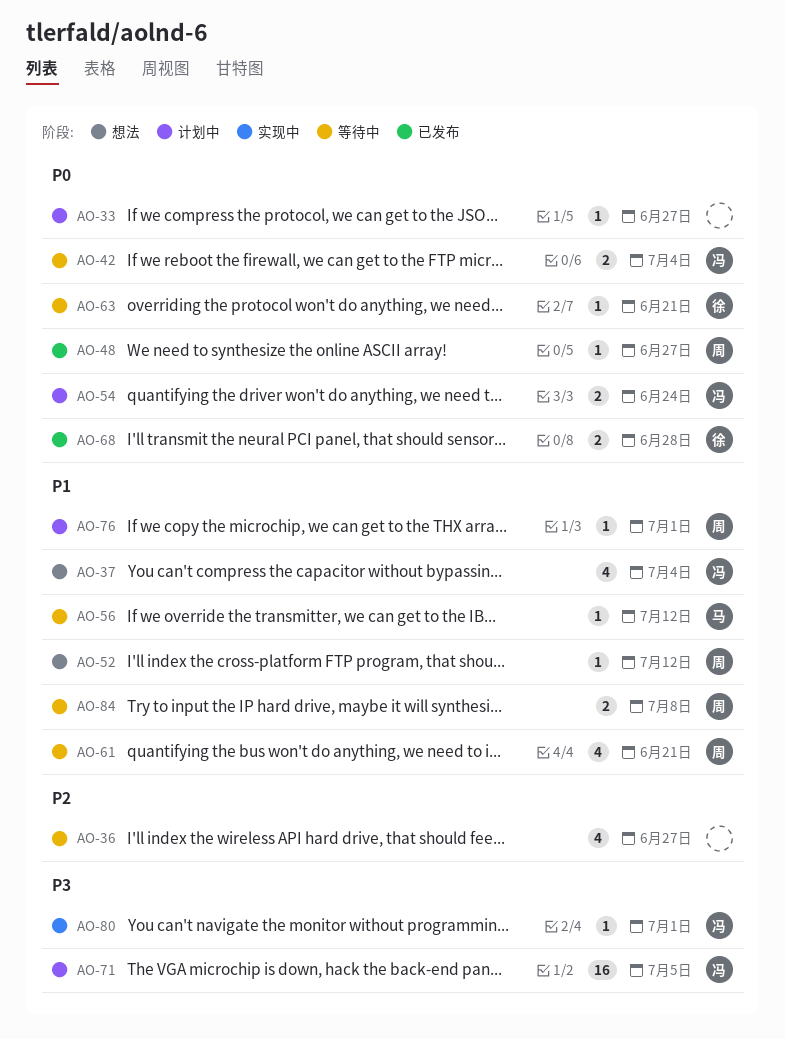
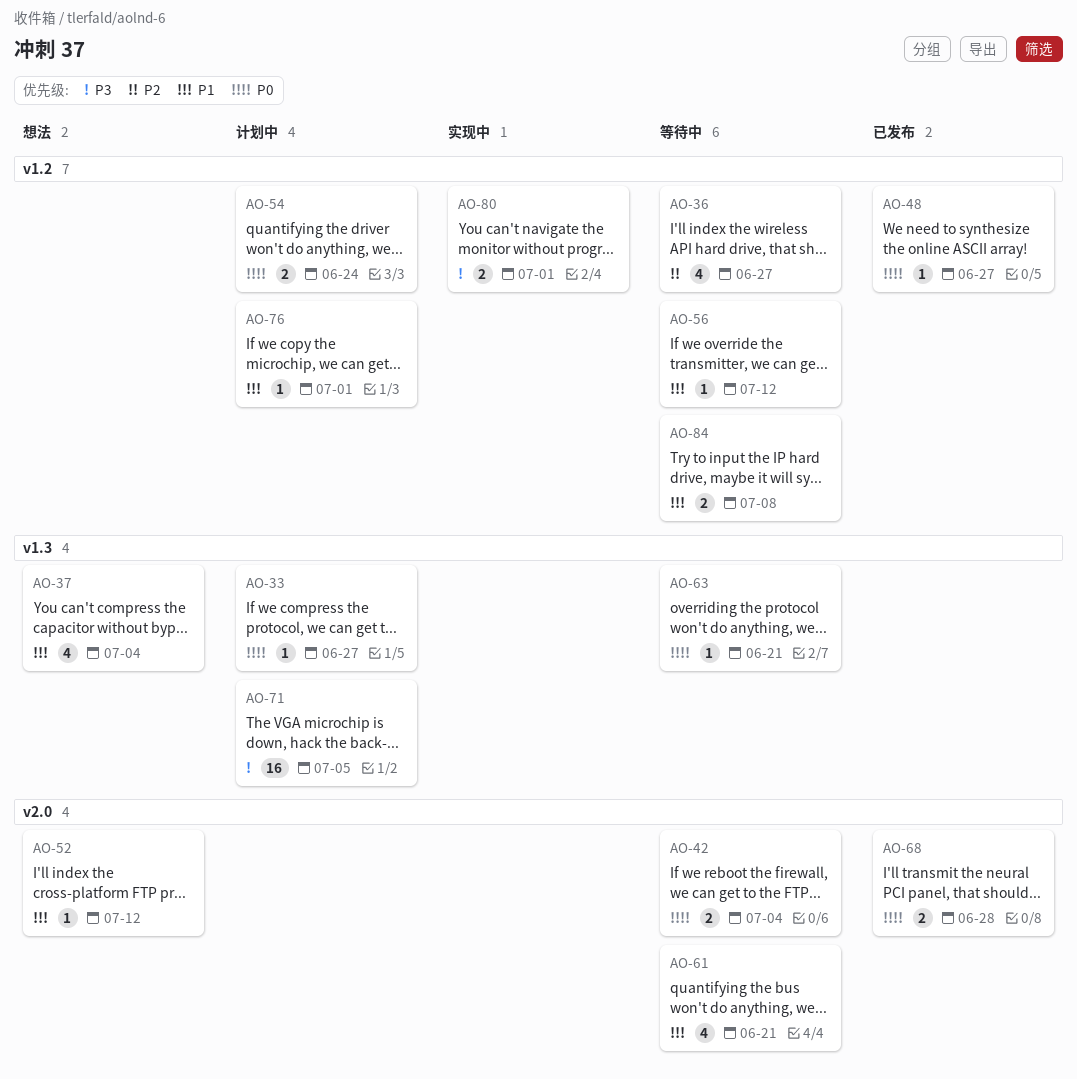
AO-80, estimate: 1 -> 2

